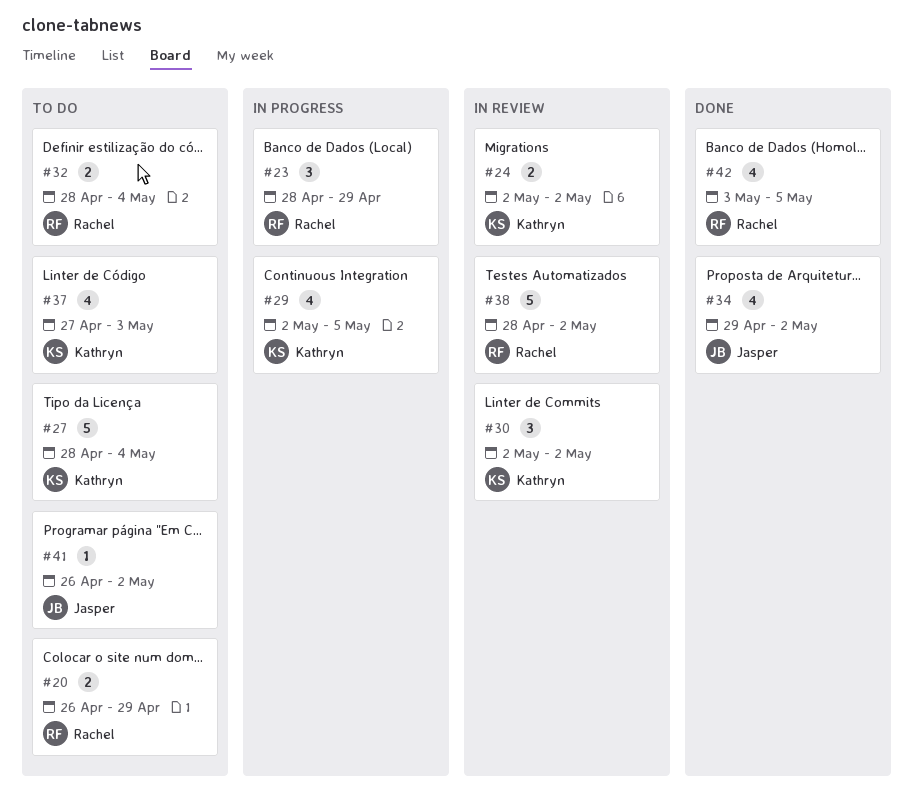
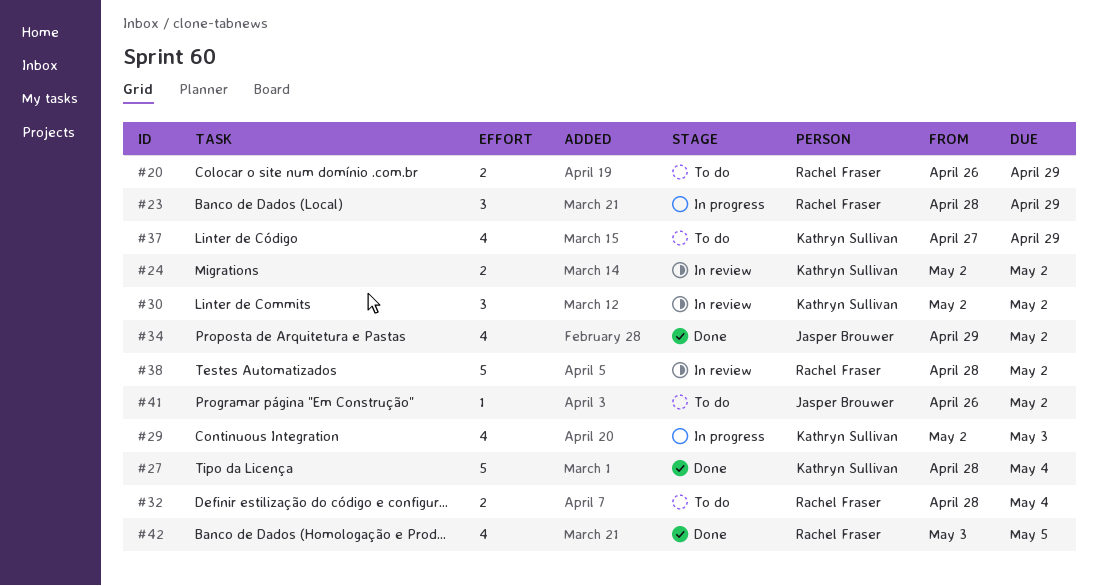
#27, status: To do -> Done
#29, due: May 5 -> May 3
#37, due: May 3 -> Apr 29

